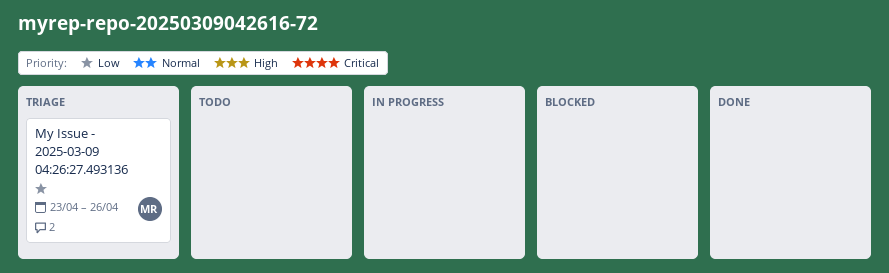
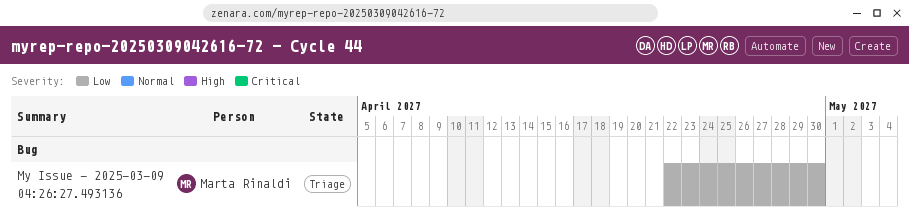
My Issue - 2025-03-09 04:26:27.493136, start: Apr 23 -> Apr 22
My Issue - 2025-03-09 04:26:27.493136, due: Apr 26 -> Apr 30

